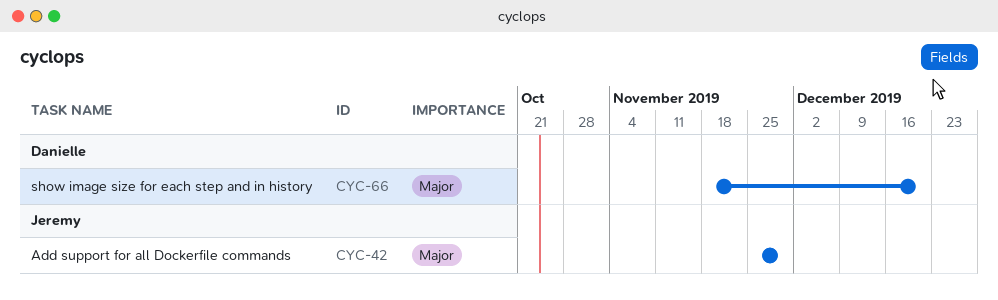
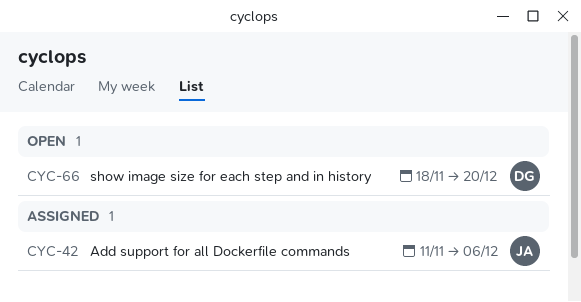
CYC-42, start: Nov 25 -> Nov 11
CYC-42, due: Nov 29 -> Dec 6

